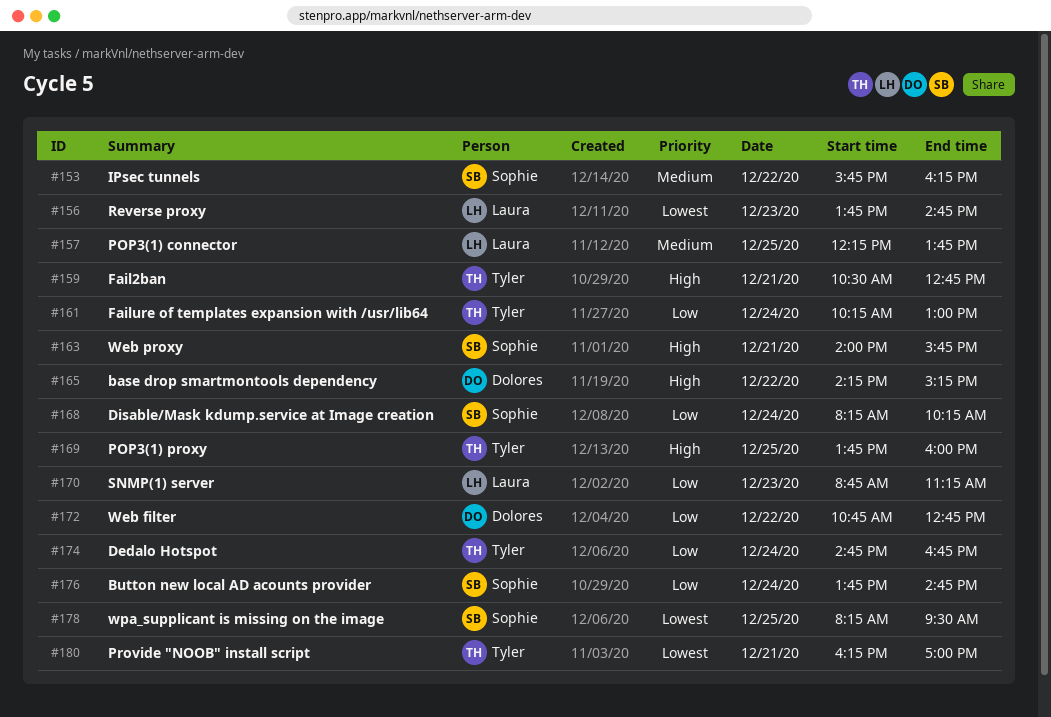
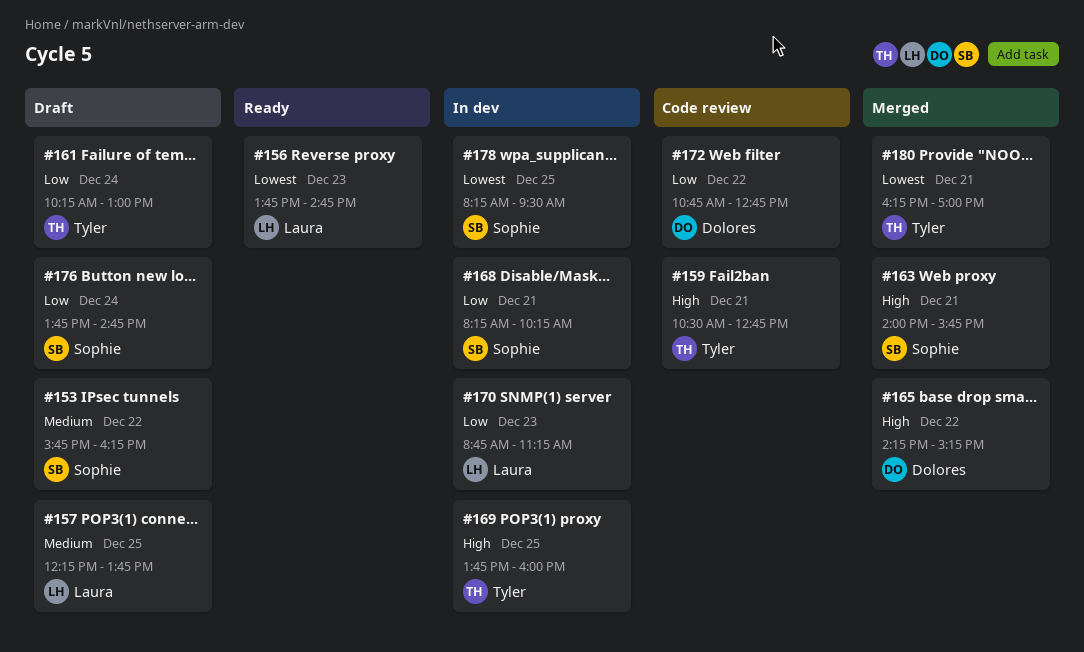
#168, day: Dec 24 -> Dec 21
#174: present -> none

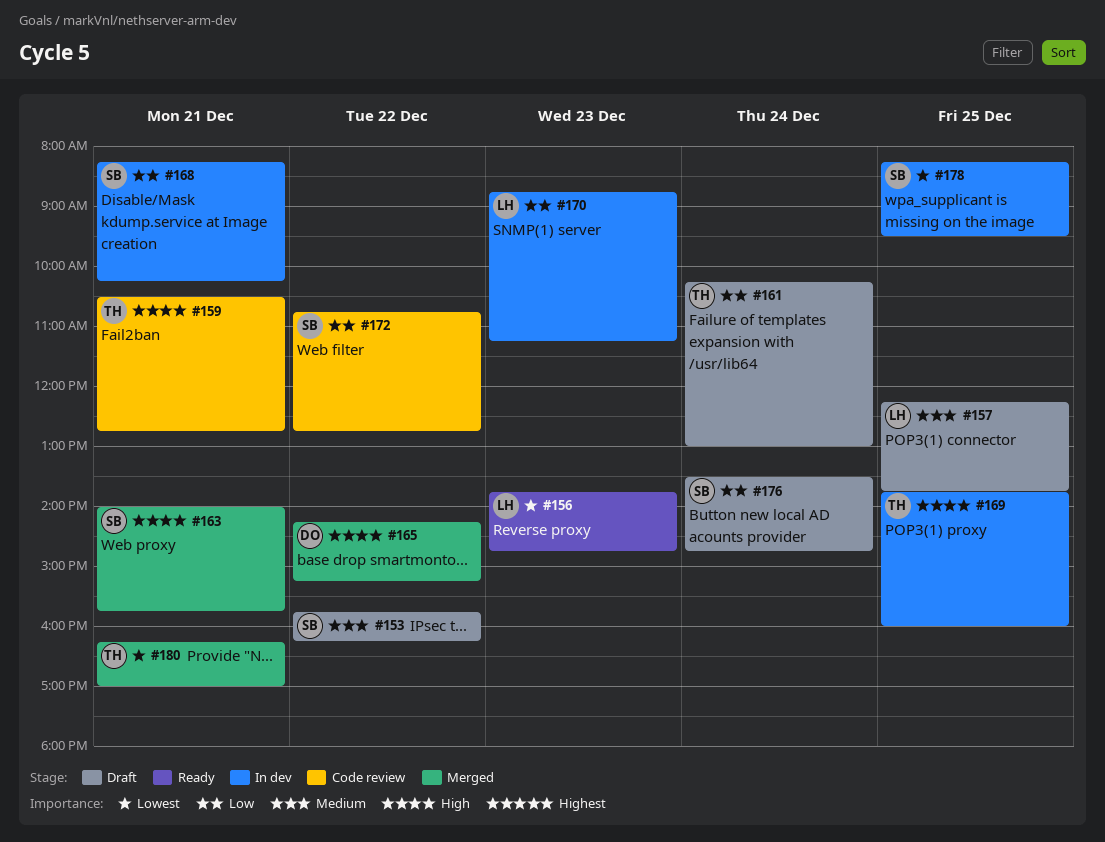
#172, owner: Dolores -> Sophie
#176, begins: 13:45 -> 13:30

